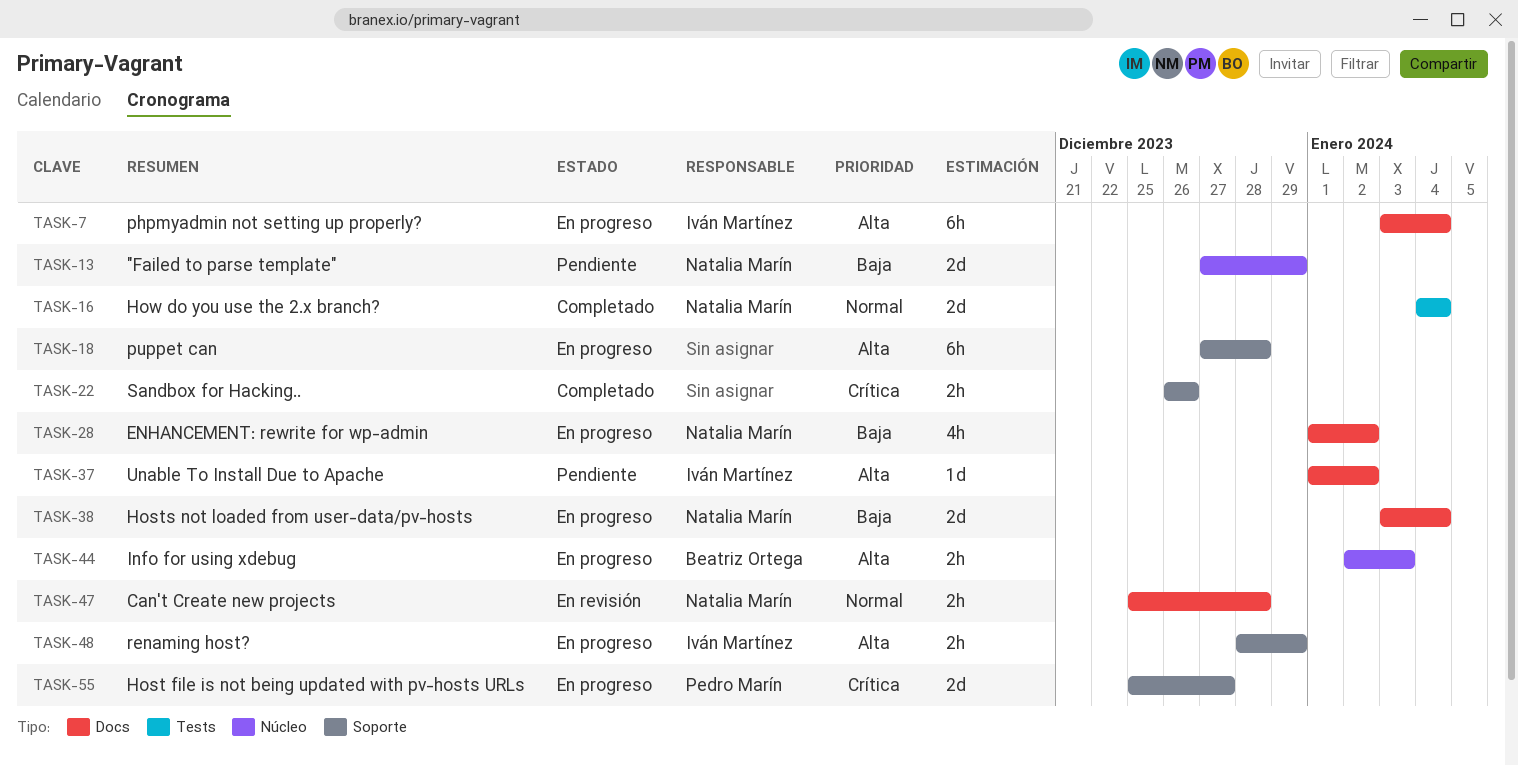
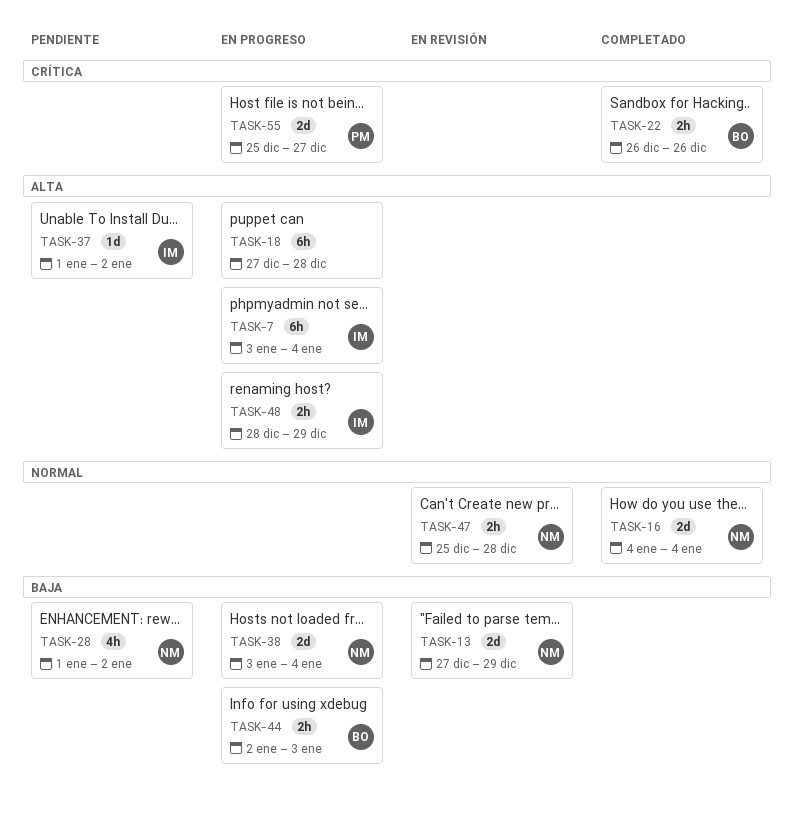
TASK-13, status: Pendiente -> En revisión
TASK-22, owner: none -> Beatriz Ortega
TASK-28, status: En progreso -> Pendiente
TASK-44, priority: Alta -> Baja

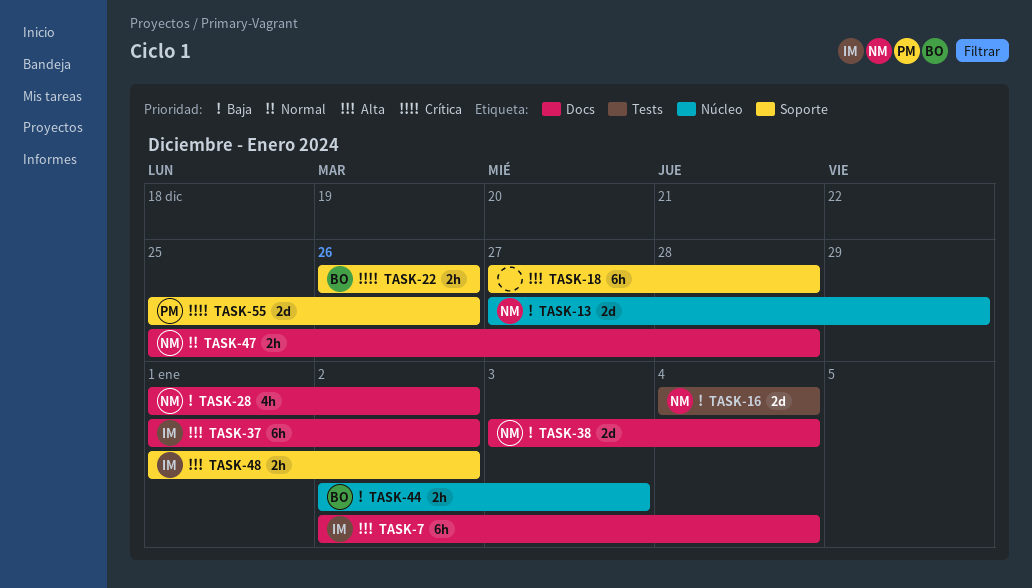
TASK-7, start: Jan 3 -> Jan 2
TASK-16, priority: Normal -> Baja
TASK-37, estimate: 1d -> 6h
TASK-48, start: Dec 28 -> Jan 1
TASK-48, due: Dec 29 -> Jan 2
TASK-55, due: Dec 27 -> Dec 26

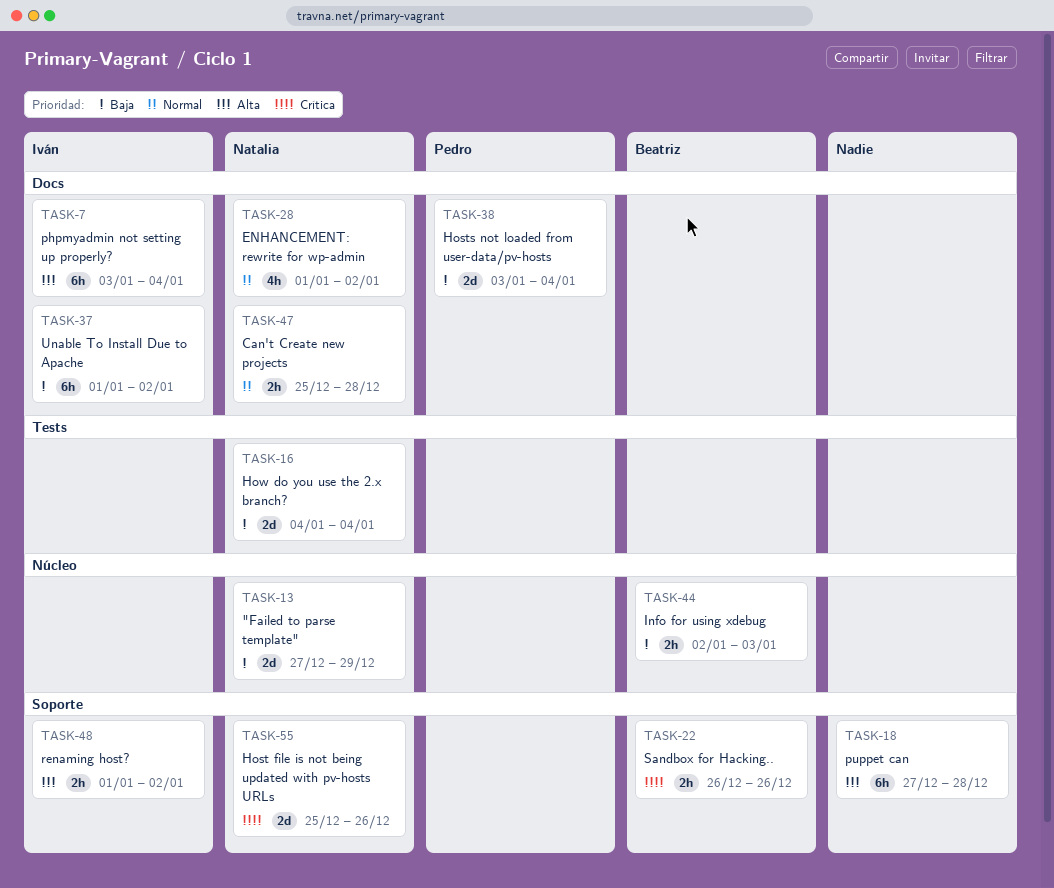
TASK-7, start: Jan 2 -> Jan 3
TASK-28, priority: Baja -> Normal
TASK-37, priority: Alta -> Baja
TASK-38, owner: Natalia -> Pedro
TASK-55, owner: Pedro -> Natalia

